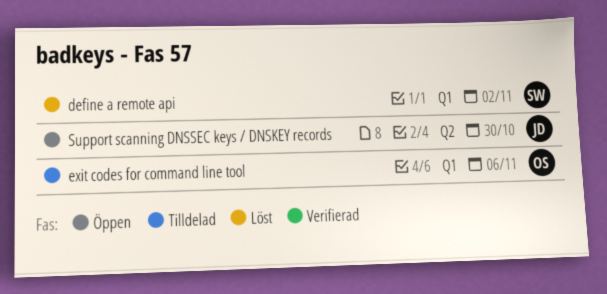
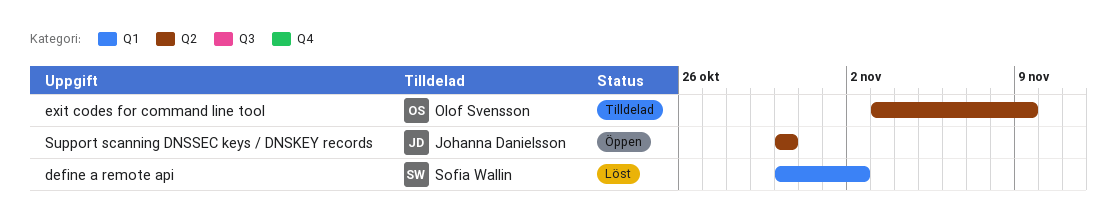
exit codes for command line tool, label: Q1 -> Q2
exit codes for command line tool, due: Nov 6 -> Nov 9

